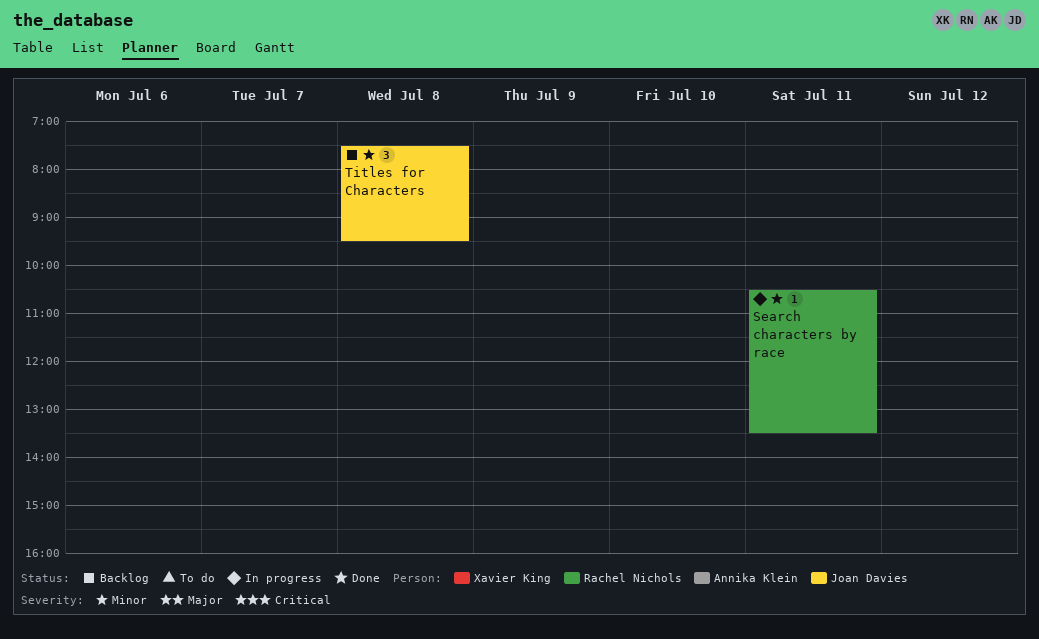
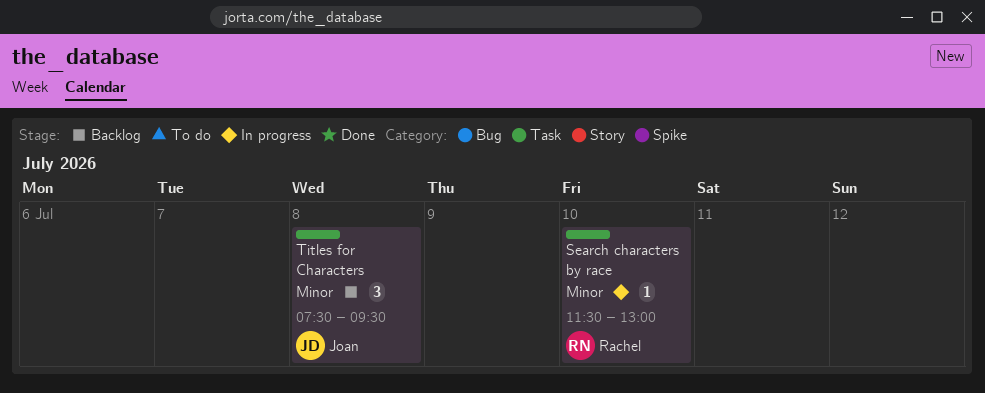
Search characters by race, day: Jul 11 -> Jul 10
Search characters by race, begins: 10:30 -> 11:30
Search characters by race, ends: 13:30 -> 13:00

